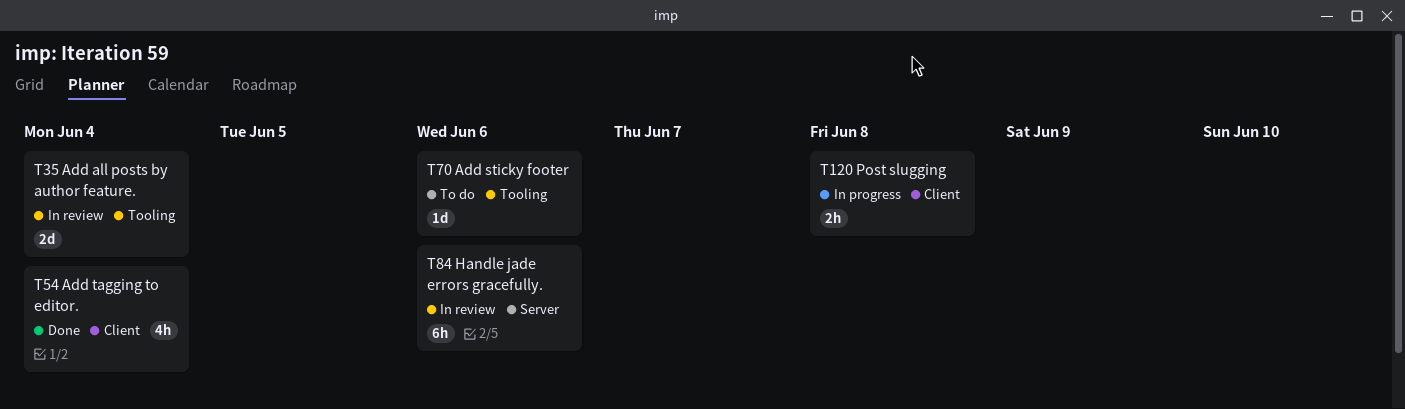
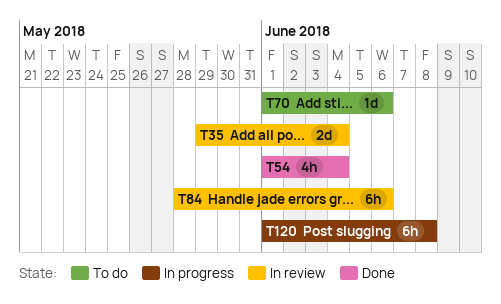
T120, estimate: 2h -> 6h

